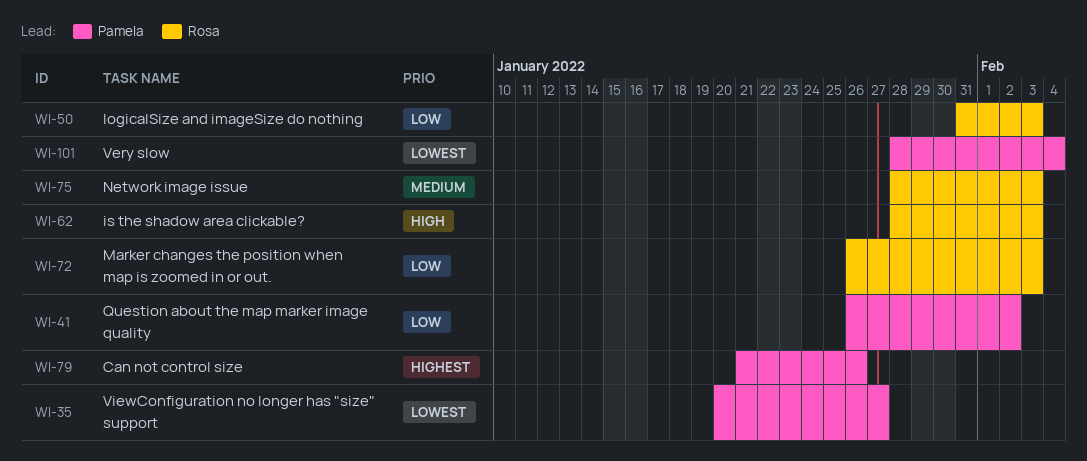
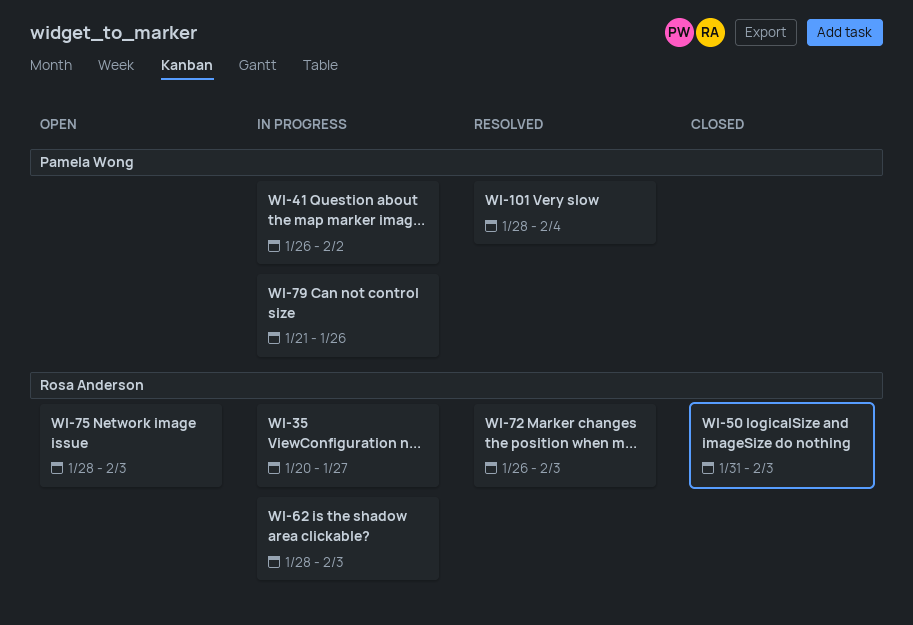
WI-35, owner: Pamela Wong -> Rosa Anderson

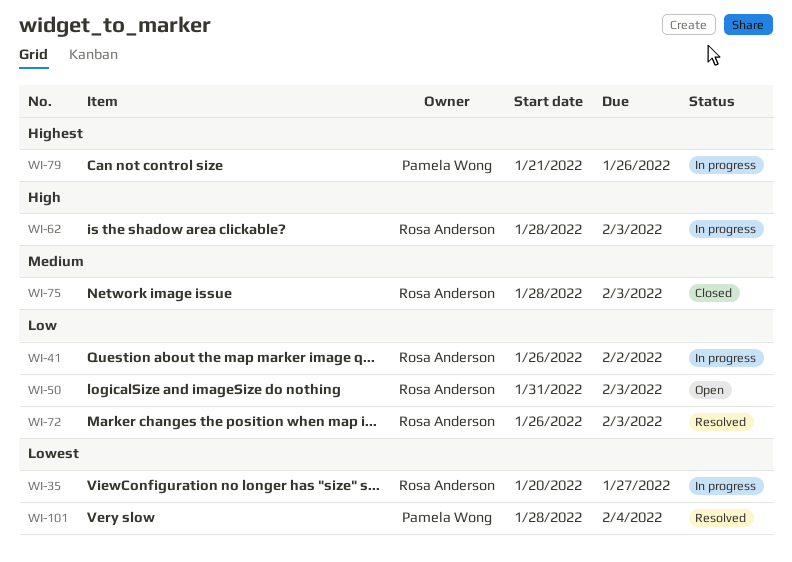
WI-41, owner: Pamela Wong -> Rosa Anderson
WI-50, status: Closed -> Open
WI-75, status: Open -> Closed

